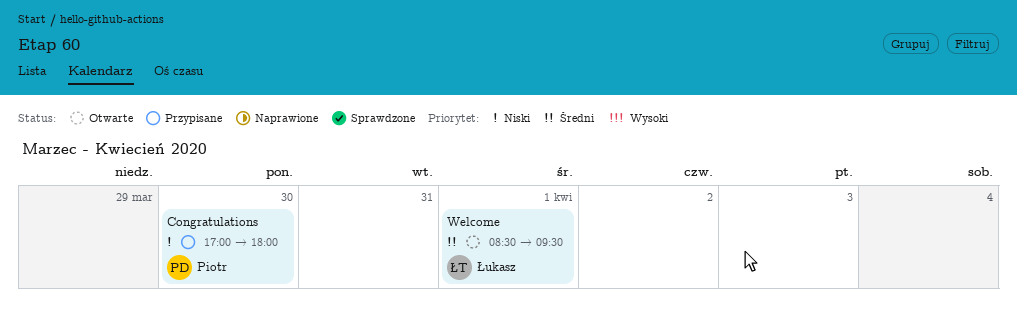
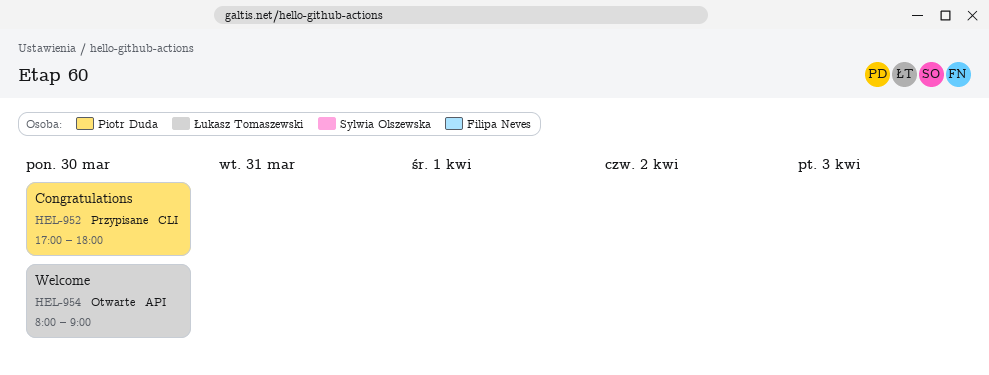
Welcome, day: Apr 1 -> Mar 30
Welcome, begins: 08:30 -> 08:00
Welcome, ends: 09:30 -> 09:00

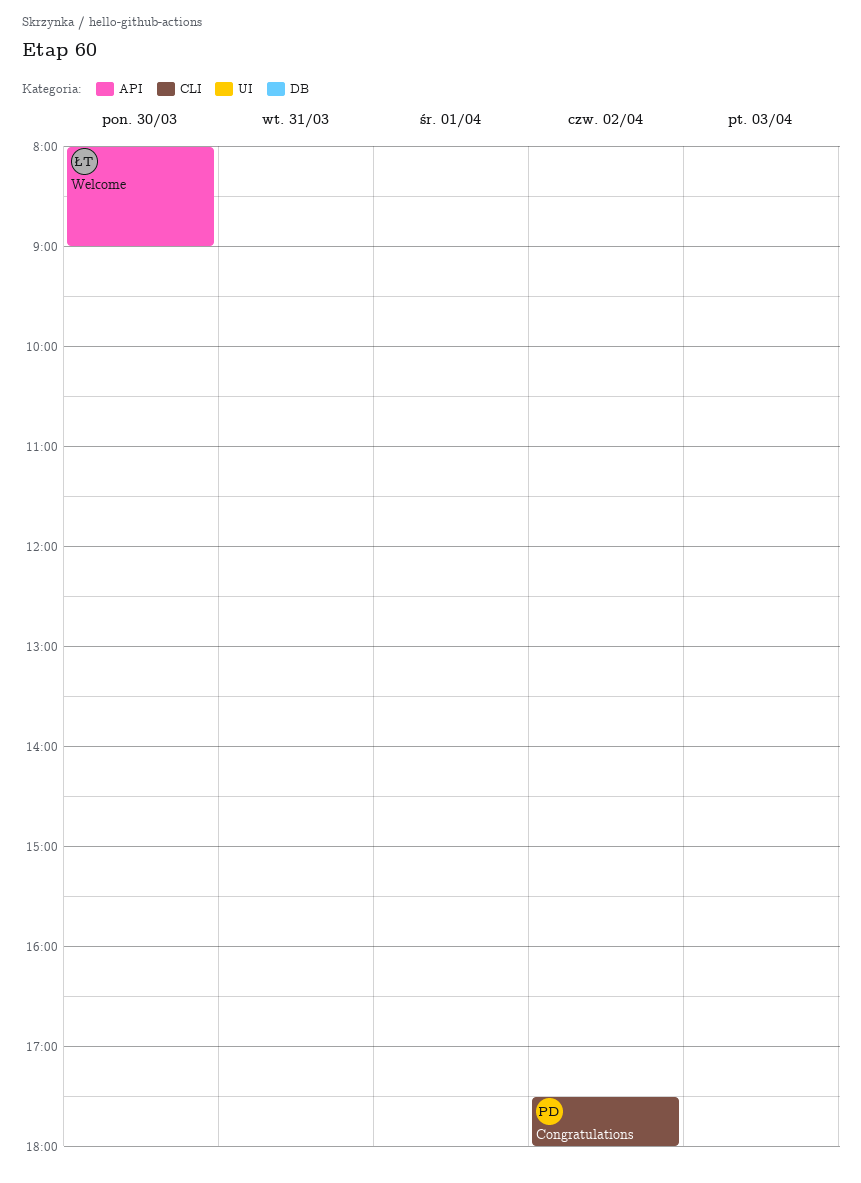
Congratulations, day: Mar 30 -> Apr 2
Congratulations, begins: 17:00 -> 17:30

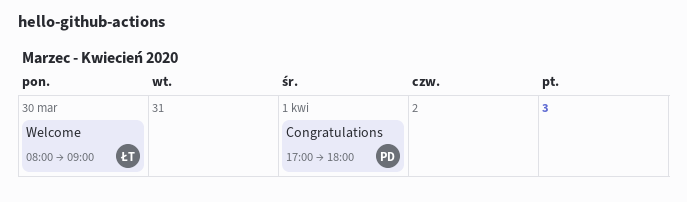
Congratulations, day: Apr 2 -> Apr 1
Congratulations, begins: 17:30 -> 17:00

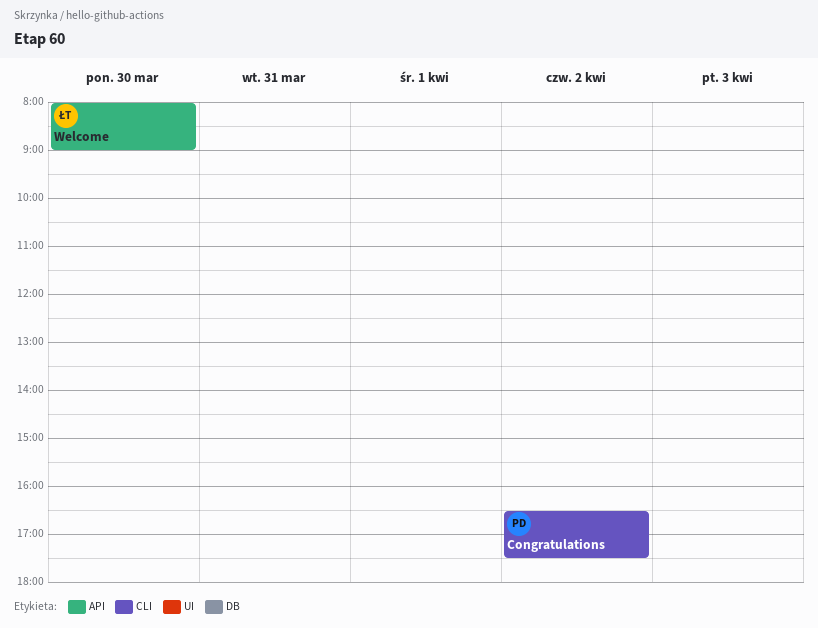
Congratulations, day: Apr 1 -> Apr 2
Congratulations, begins: 17:00 -> 16:30
Congratulations, ends: 18:00 -> 17:30

